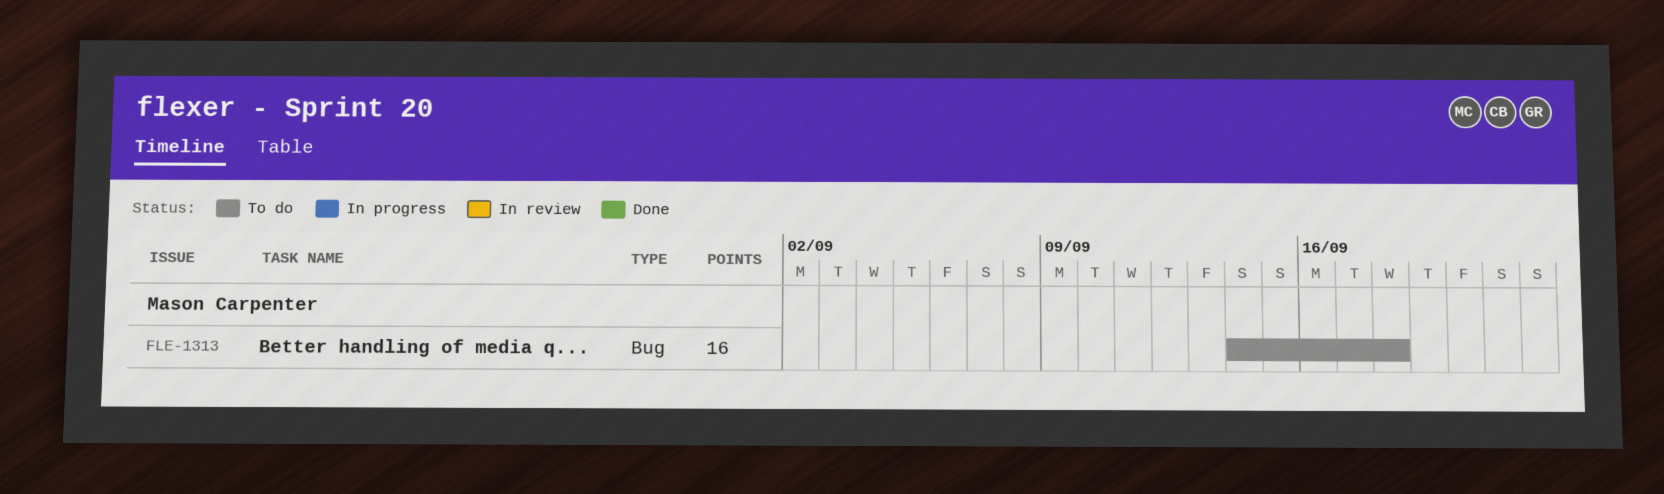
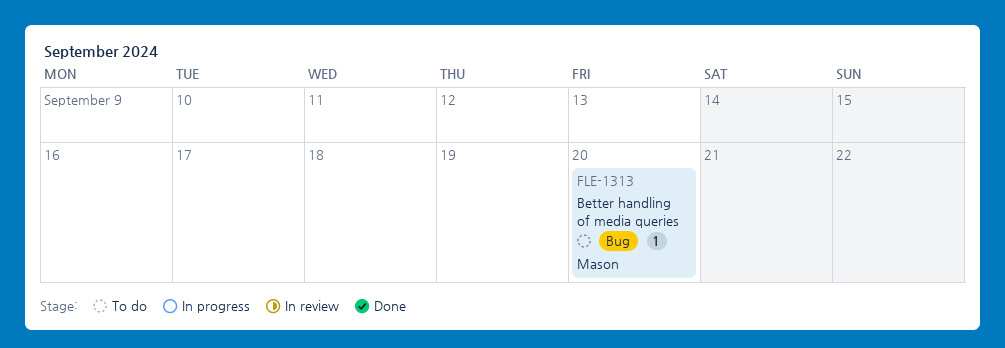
FLE-1313, estimate: 16 -> 1
FLE-1313, due: Sep 18 -> Sep 20

